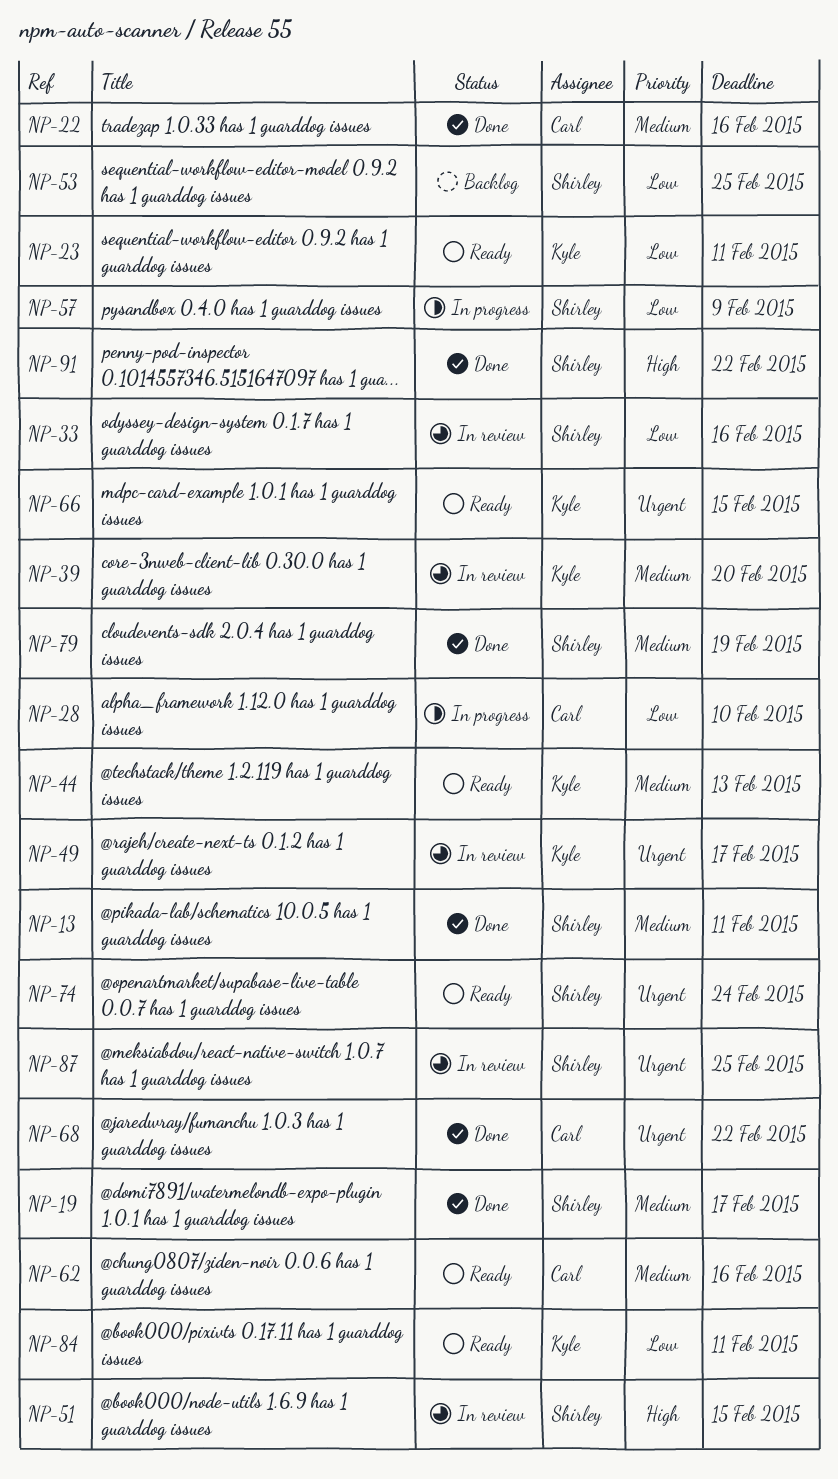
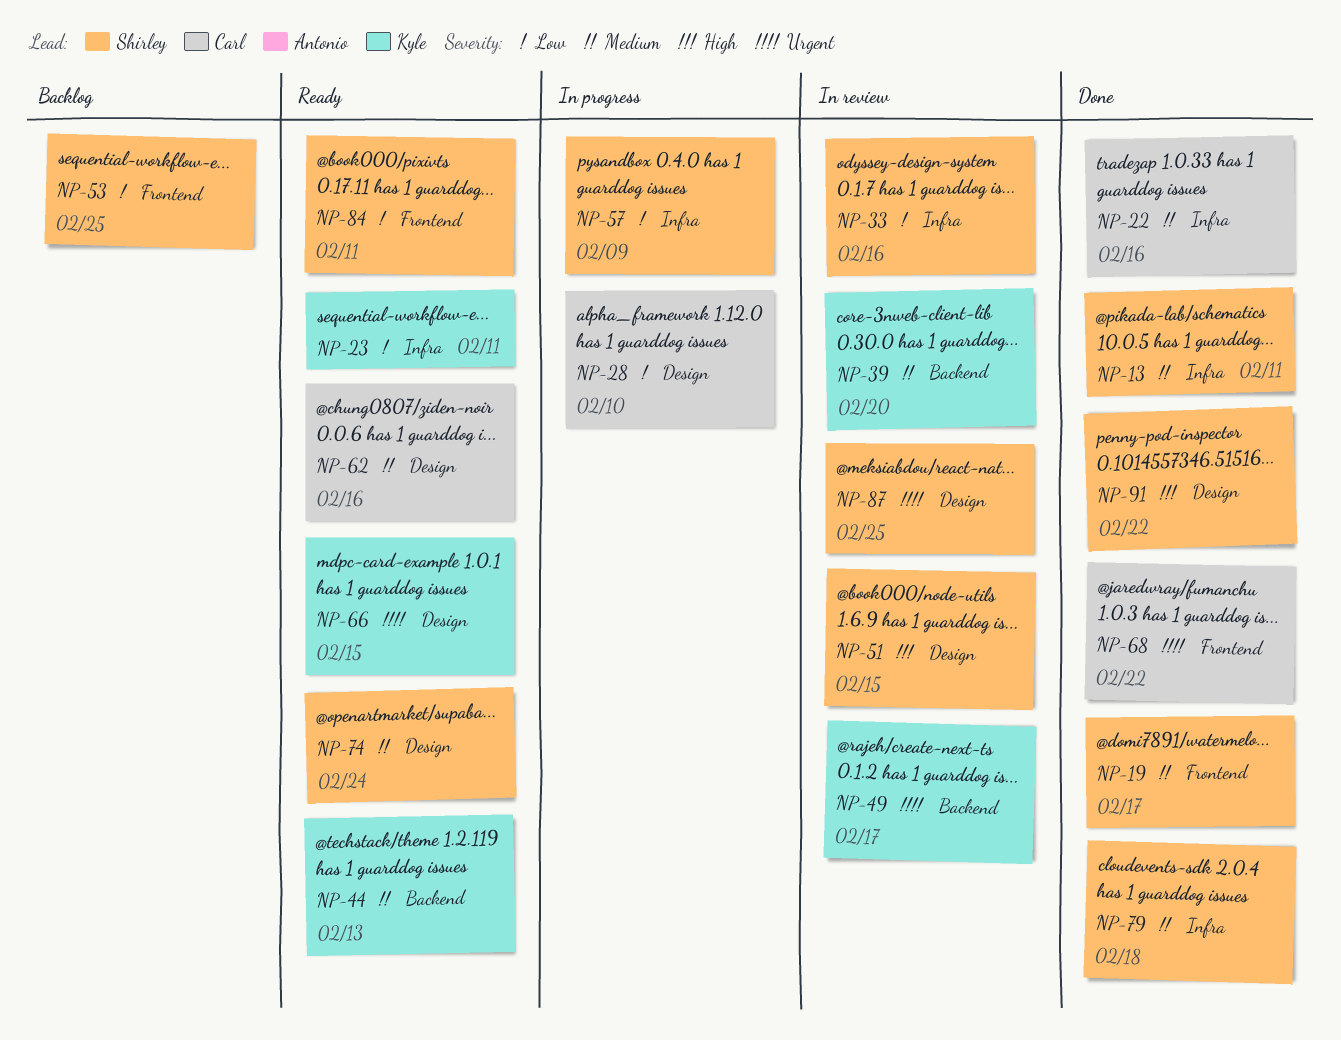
NP-74, priority: Urgent -> Medium
NP-79, due: Feb 19 -> Feb 18
NP-84, owner: Kyle -> Shirley

